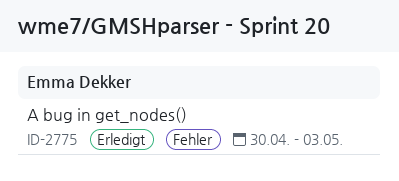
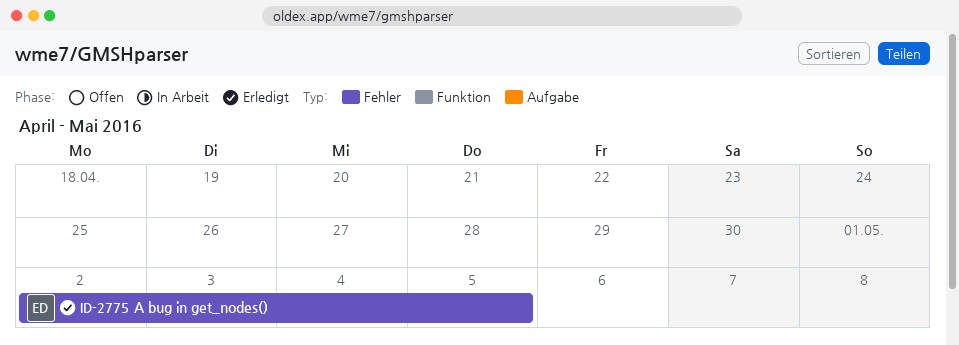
ID-2775, start: Apr 30 -> May 2
ID-2775, due: May 3 -> May 5

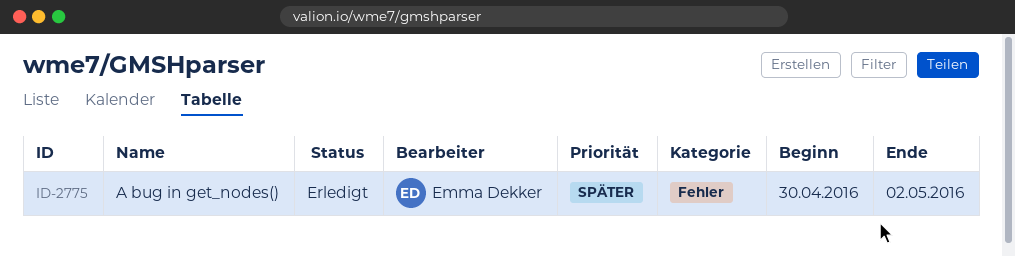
ID-2775, start: May 2 -> Apr 30
ID-2775, due: May 5 -> May 2

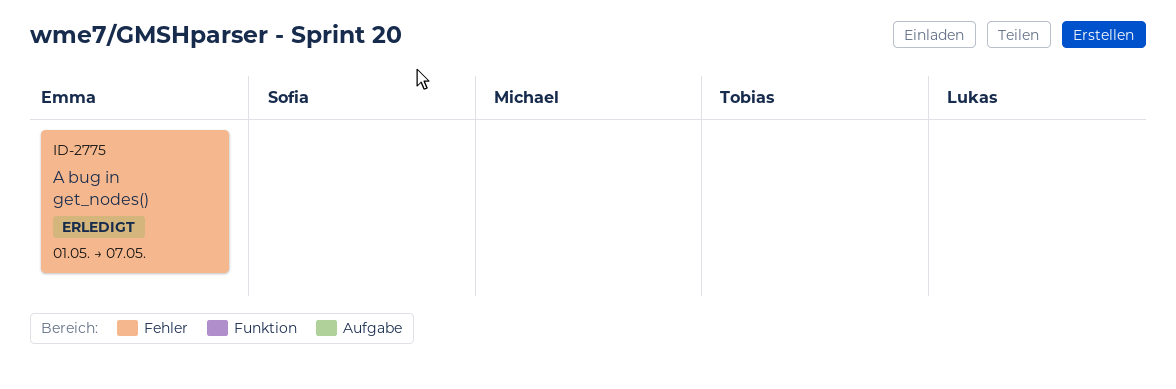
ID-2775, start: Apr 30 -> May 1
ID-2775, due: May 2 -> May 7

